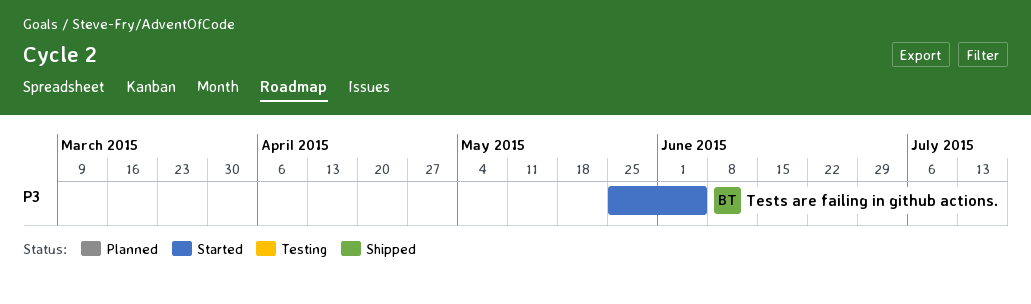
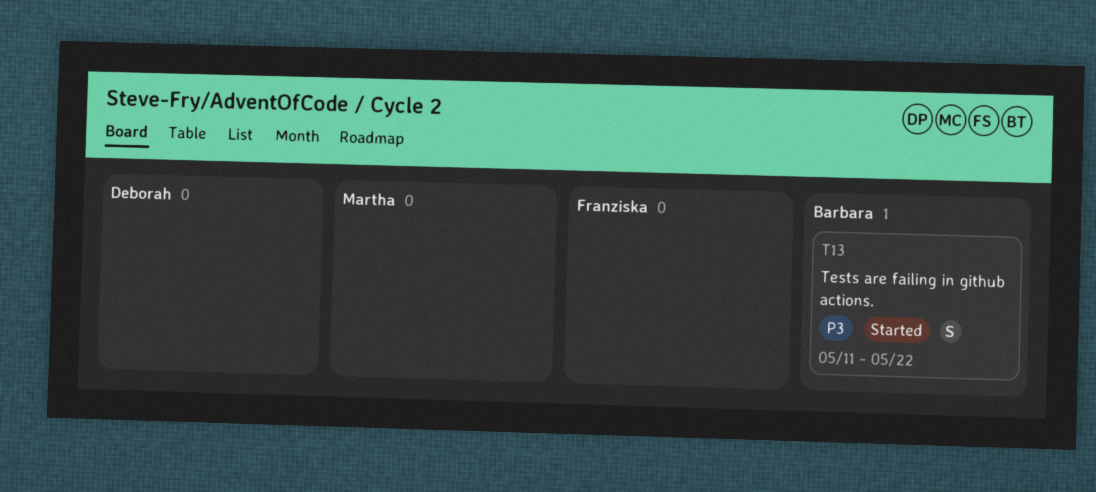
Tests are failing in github actions., start: May 25 -> May 11
Tests are failing in github actions., due: Jun 5 -> May 22

